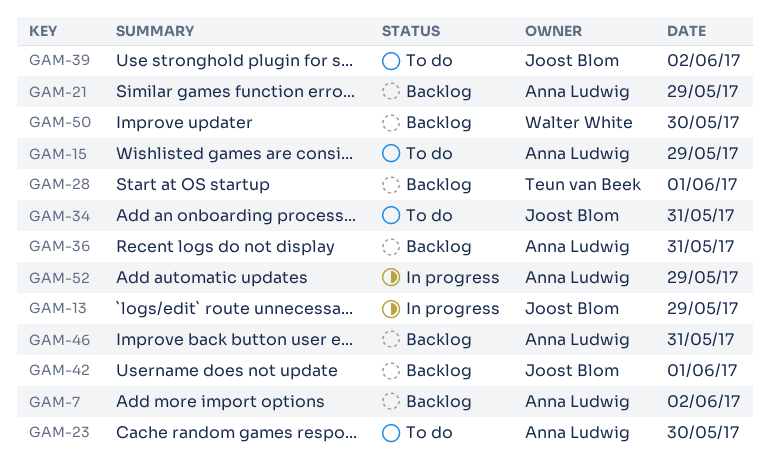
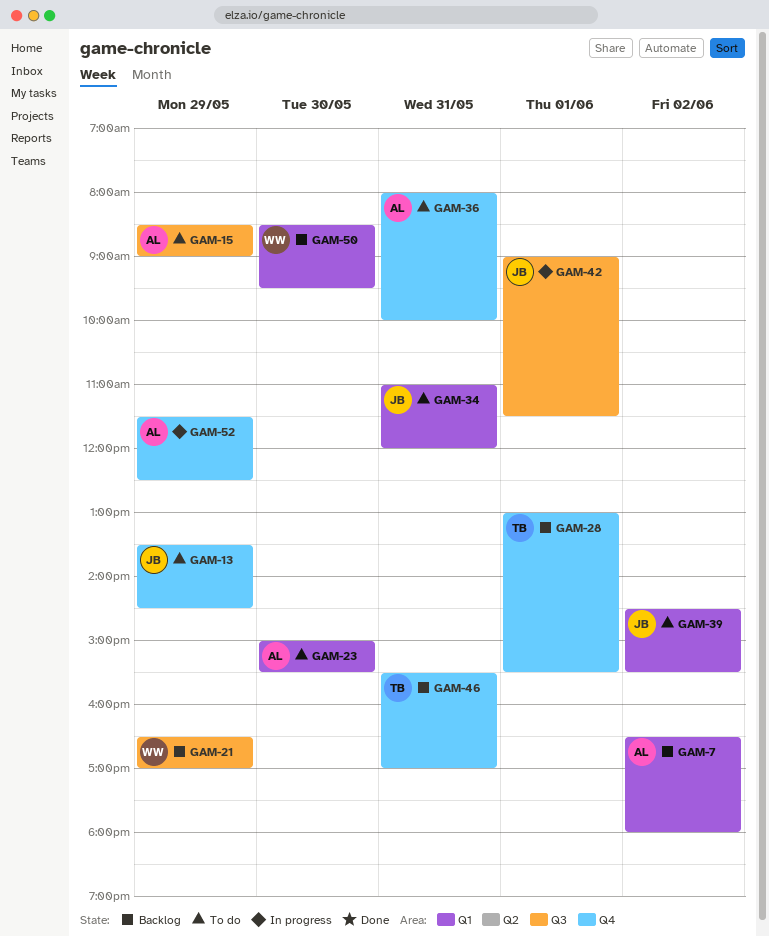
GAM-13, status: In progress -> To do
GAM-21, owner: Anna Ludwig -> Walter White
GAM-36, status: Backlog -> To do
GAM-42, status: Backlog -> In progress
GAM-46, owner: Anna Ludwig -> Teun van Beek

